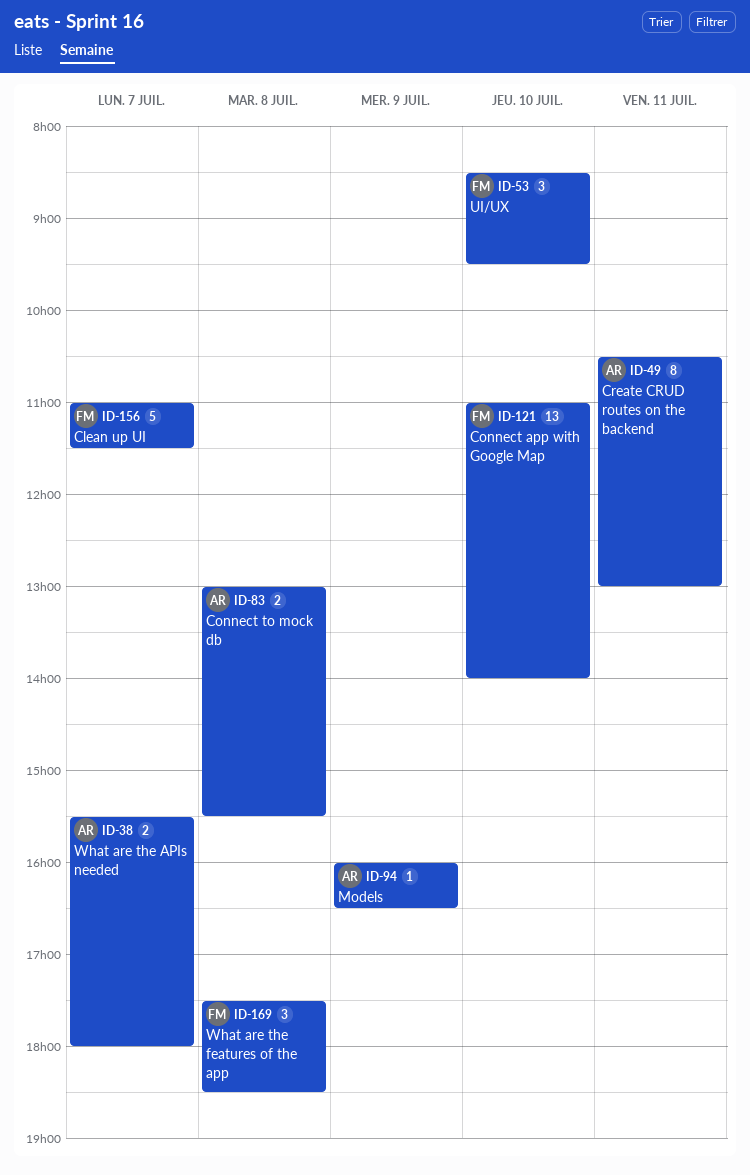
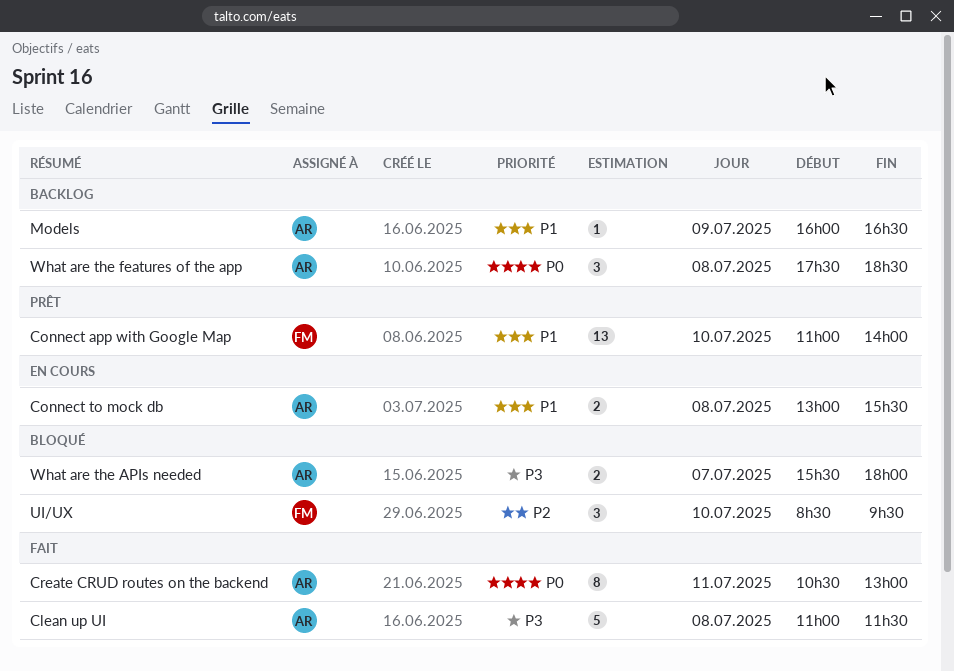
Clean up UI, owner: FM -> AR
Clean up UI, day: Jul 7 -> Jul 8
What are the features of the app, owner: FM -> AR

